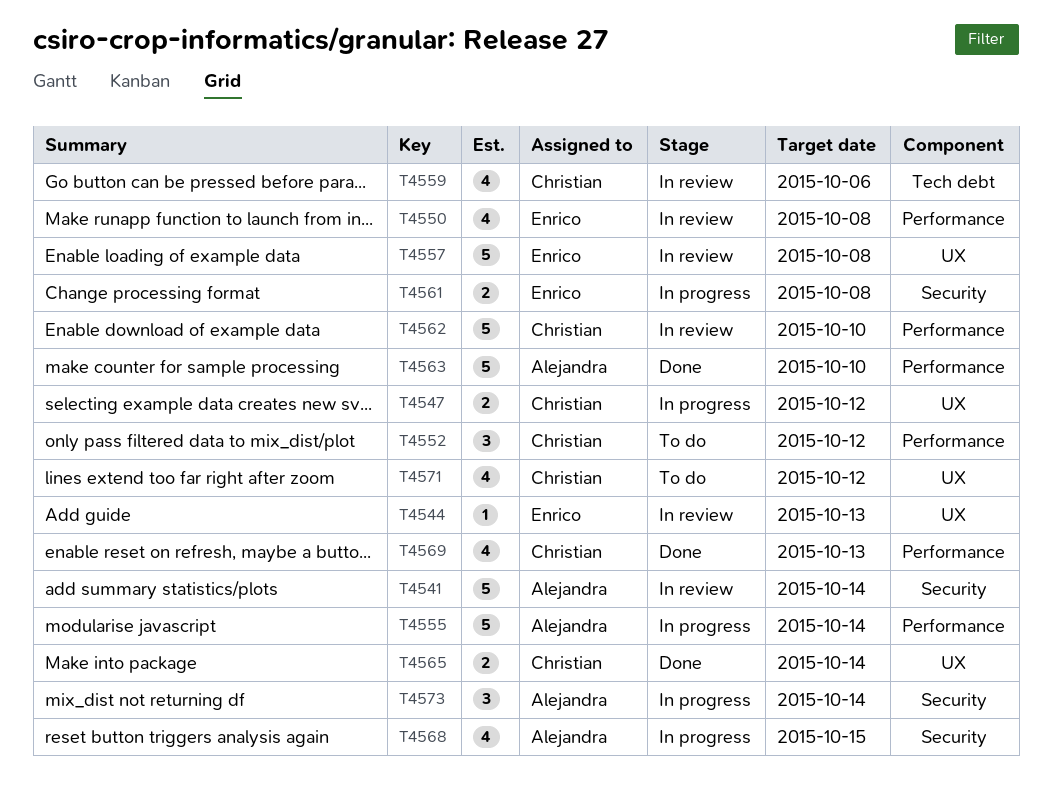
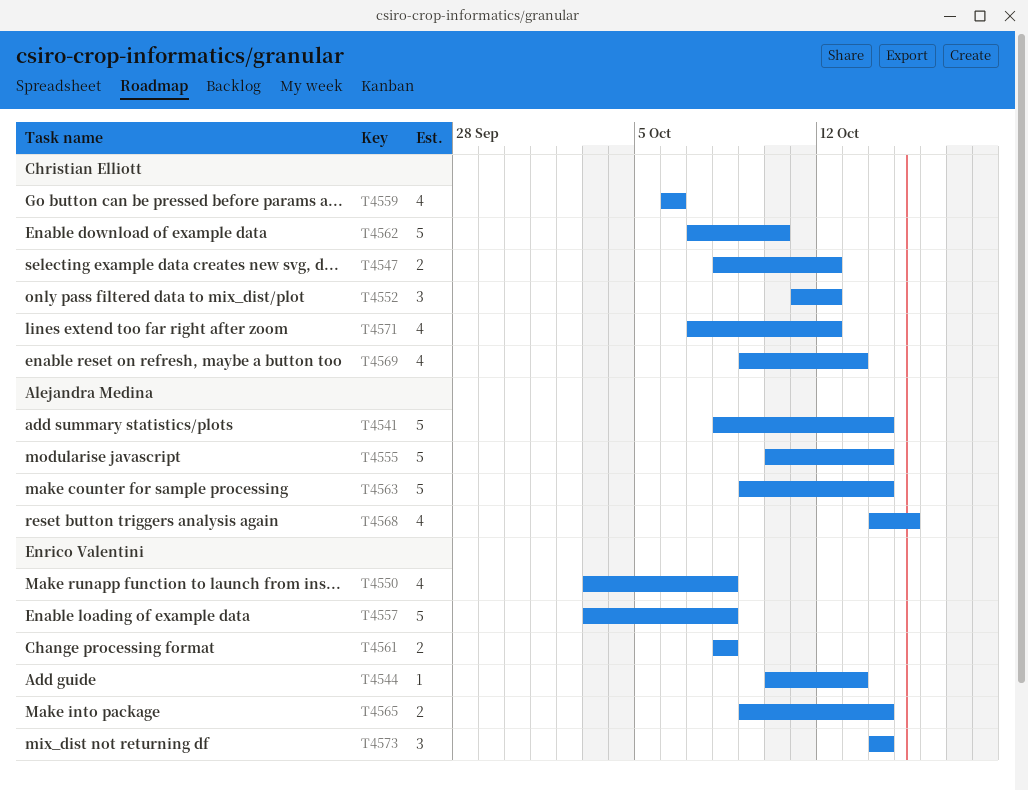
T4563, due: Oct 10 -> Oct 14
T4565, owner: Christian Elliott -> Enrico Valentini
T4573, owner: Alejandra Medina -> Enrico Valentini

